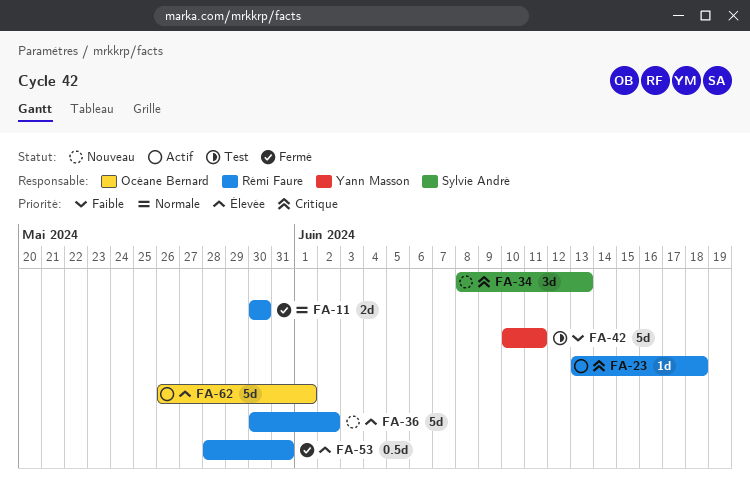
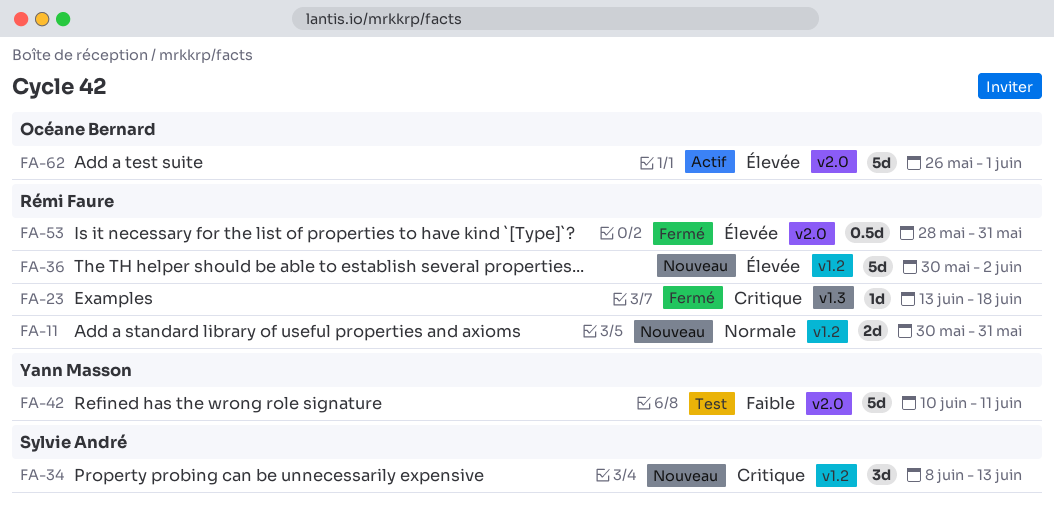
FA-11, status: Fermé -> Nouveau
FA-11, due: May 30 -> May 31
FA-23, status: Actif -> Fermé

